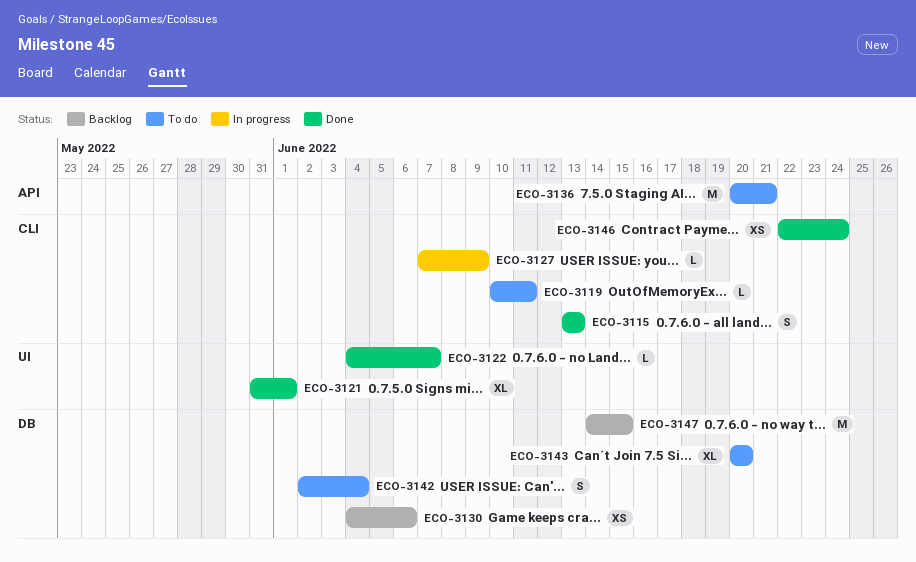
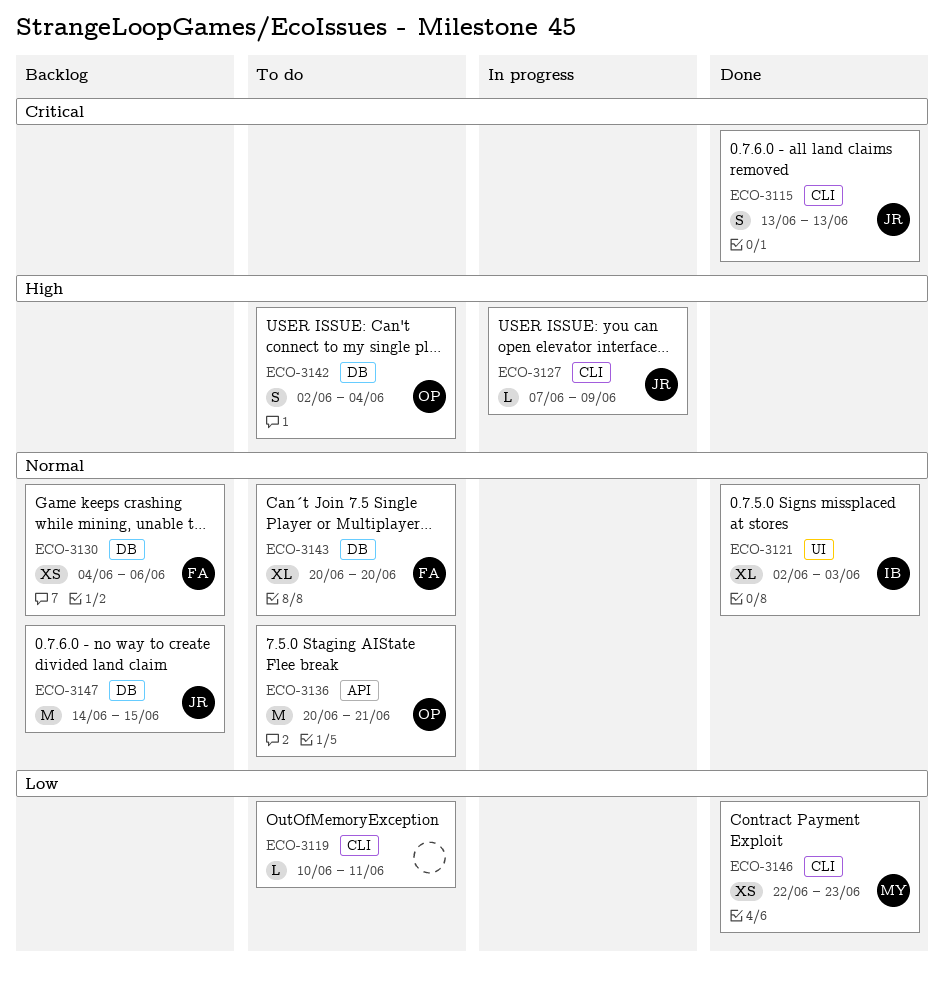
ECO-3121, start: May 31 -> Jun 2
ECO-3121, due: Jun 1 -> Jun 3
ECO-3122: present -> none
ECO-3146, due: Jun 24 -> Jun 23

